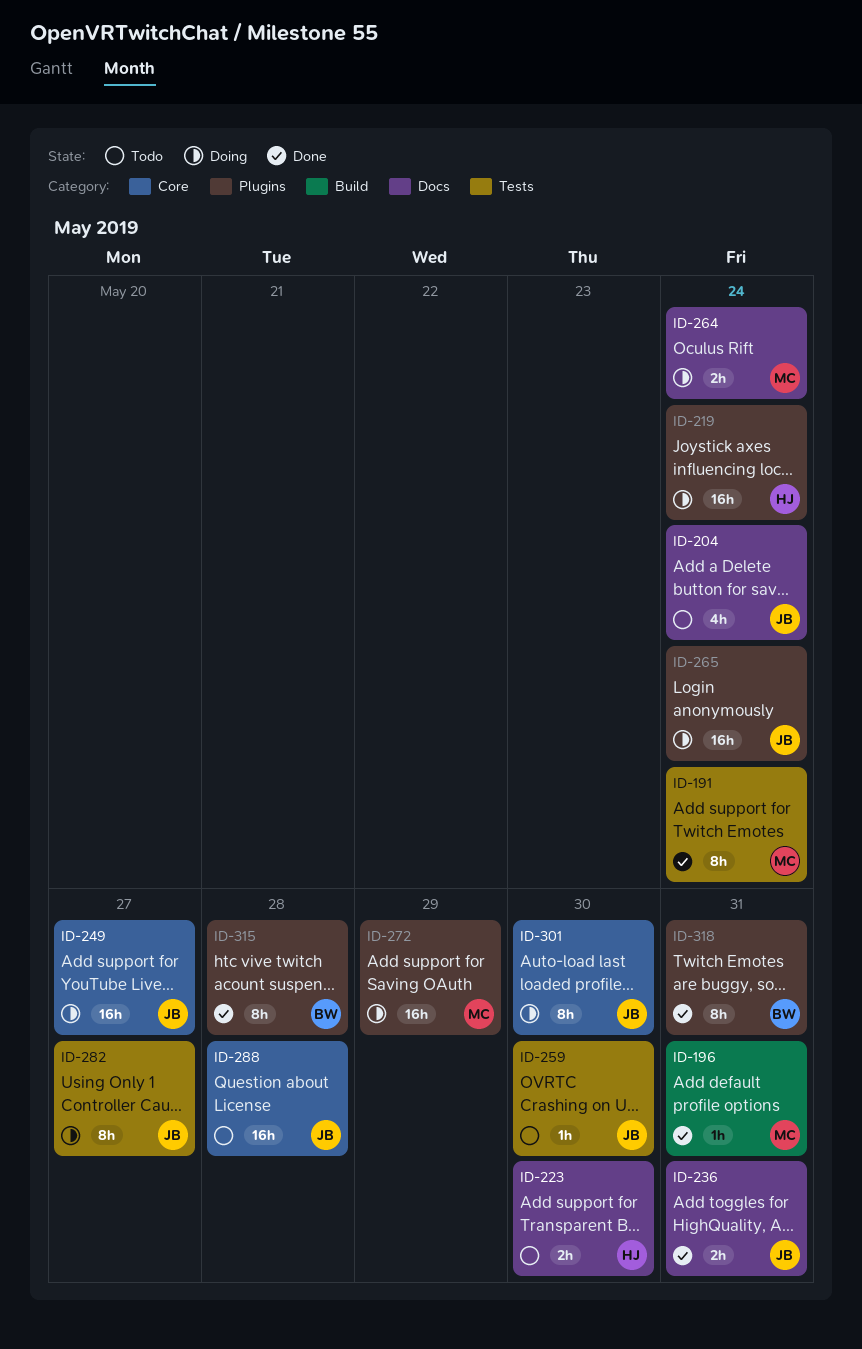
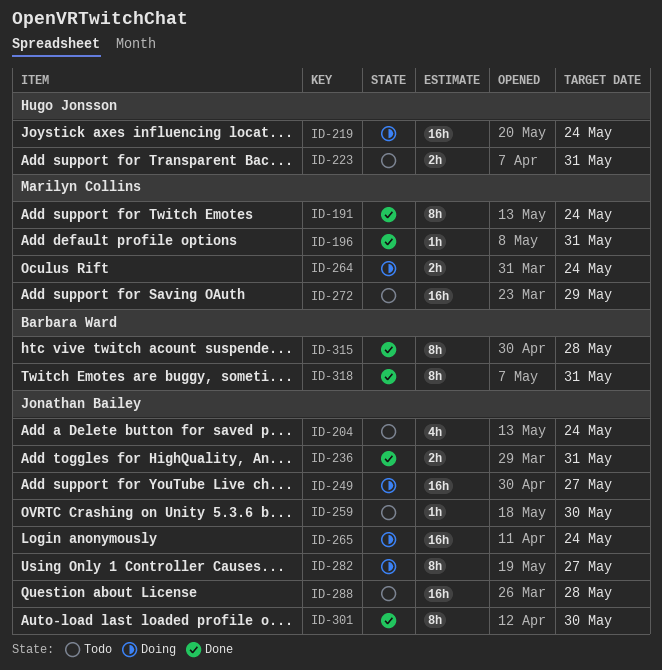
ID-223, due: May 30 -> May 31
ID-272, status: Doing -> Todo
ID-301, status: Doing -> Done

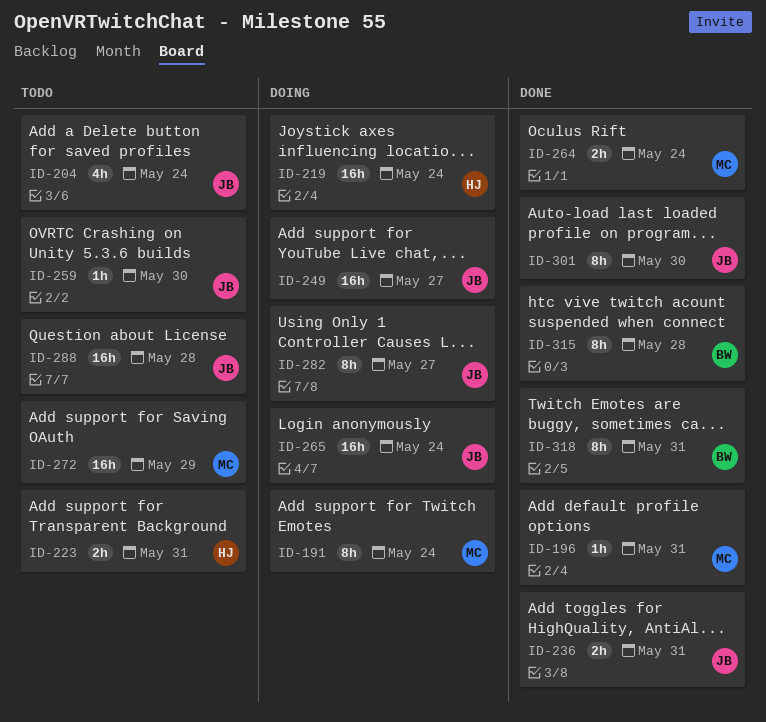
ID-191, status: Done -> Doing
ID-264, status: Doing -> Done

